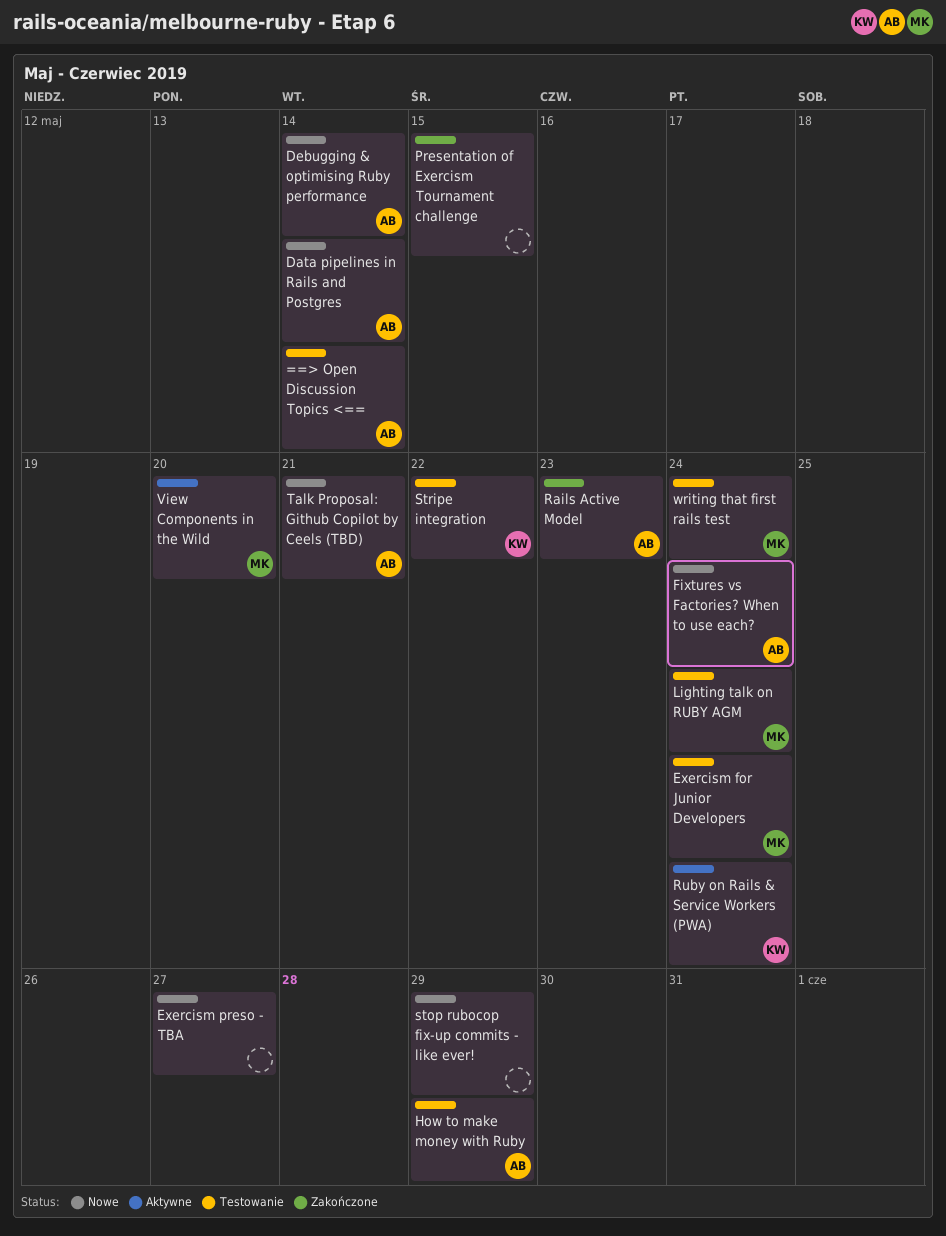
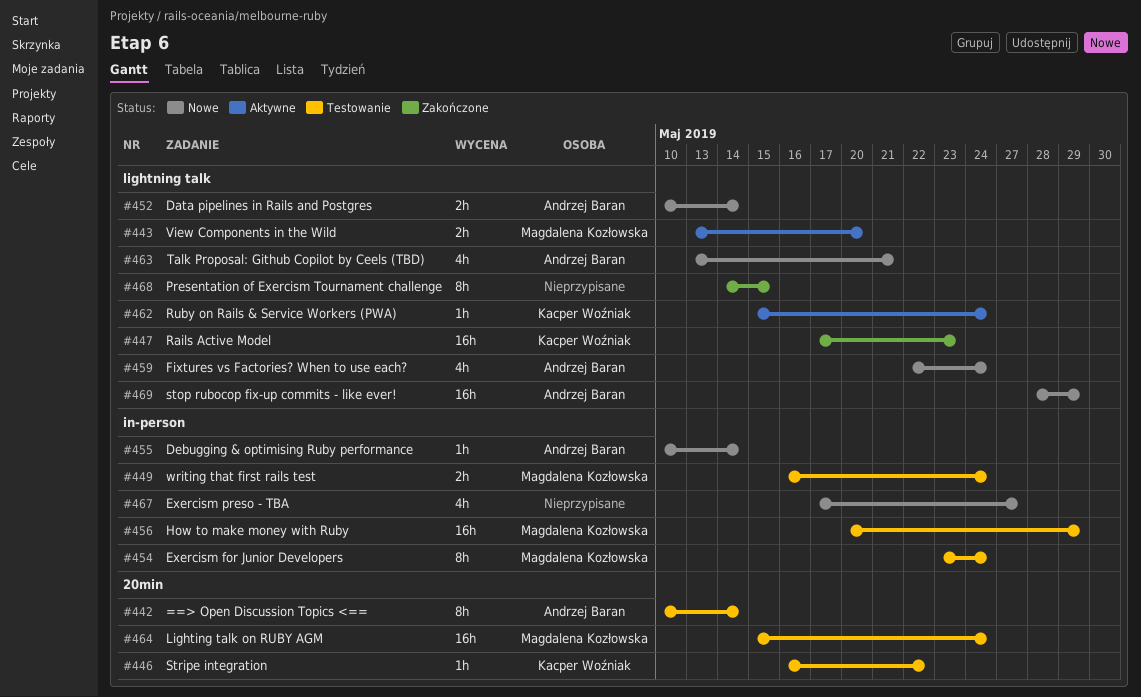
How to make money with Ruby, owner: Andrzej Baran -> Magdalena Kozłowska
Rails Active Model, owner: Andrzej Baran -> Kacper Woźniak
stop rubocop fix-up commits - like ever!, owner: none -> Andrzej Baran

